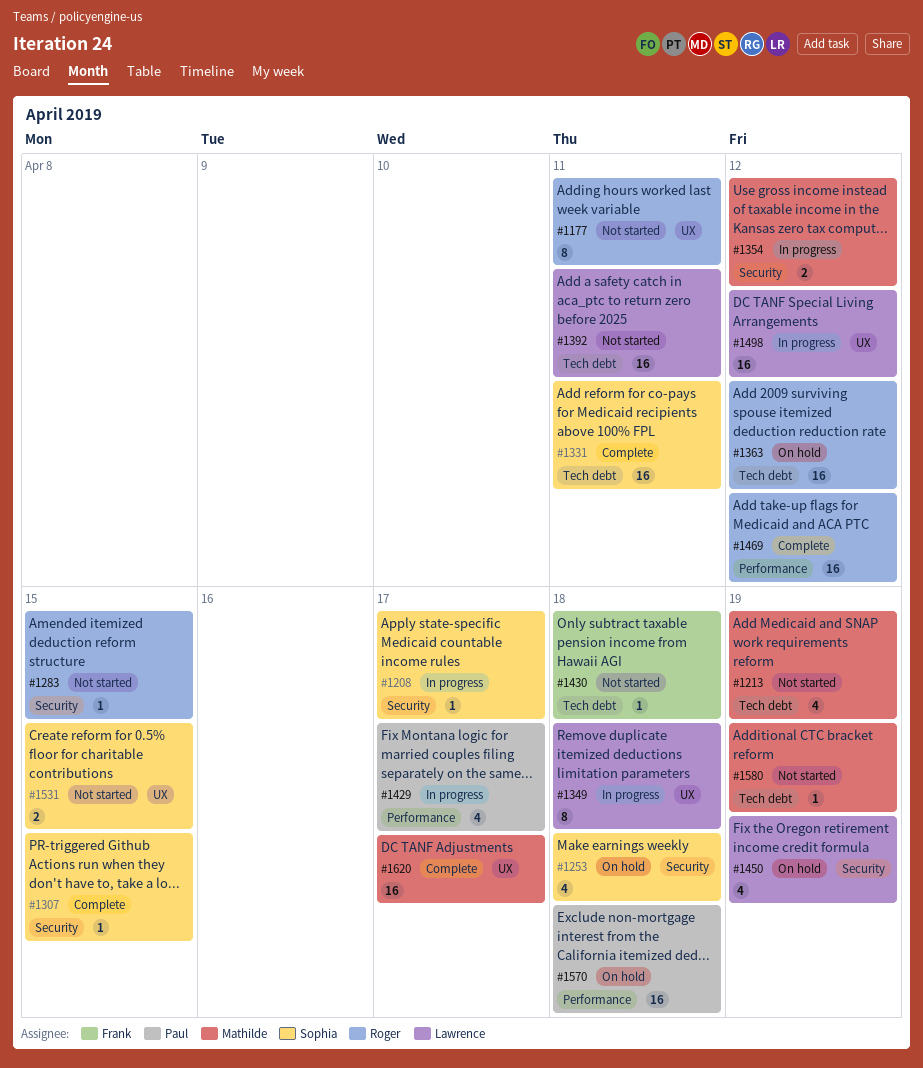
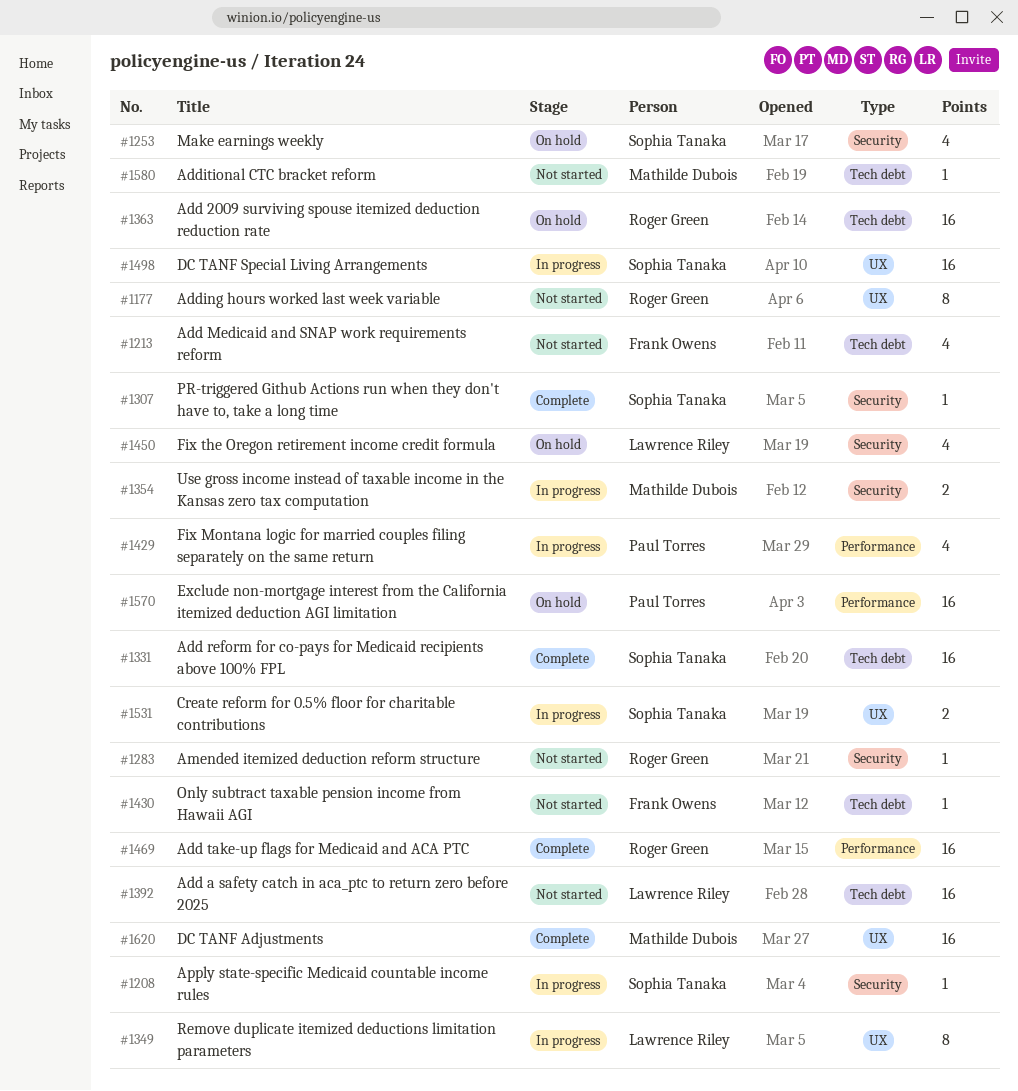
#1213, owner: Mathilde Dubois -> Frank Owens
#1498, owner: Lawrence Riley -> Sophia Tanaka
#1531, status: Not started -> In progress

